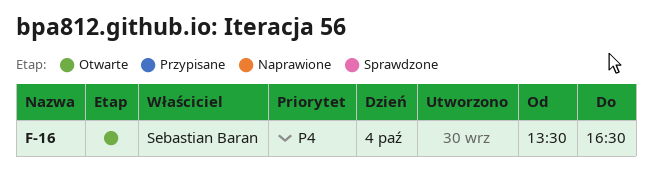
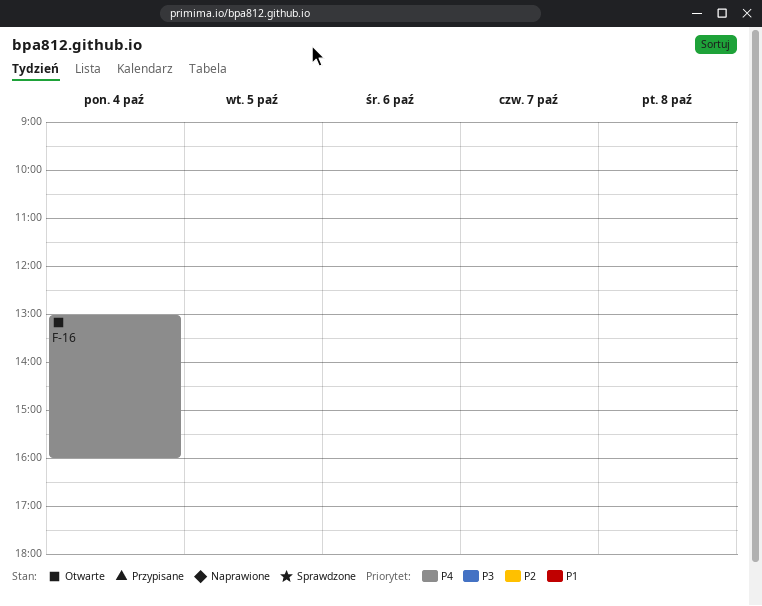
F-16, begins: 13:30 -> 13:00
F-16, ends: 16:30 -> 16:00

